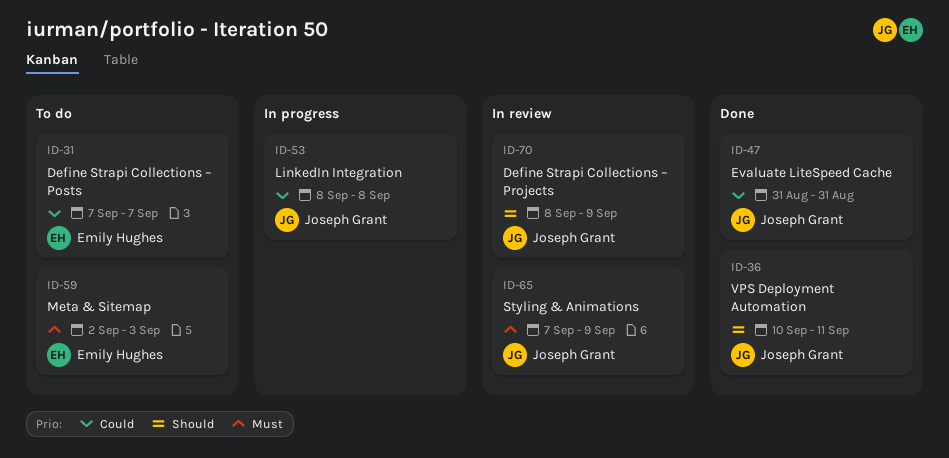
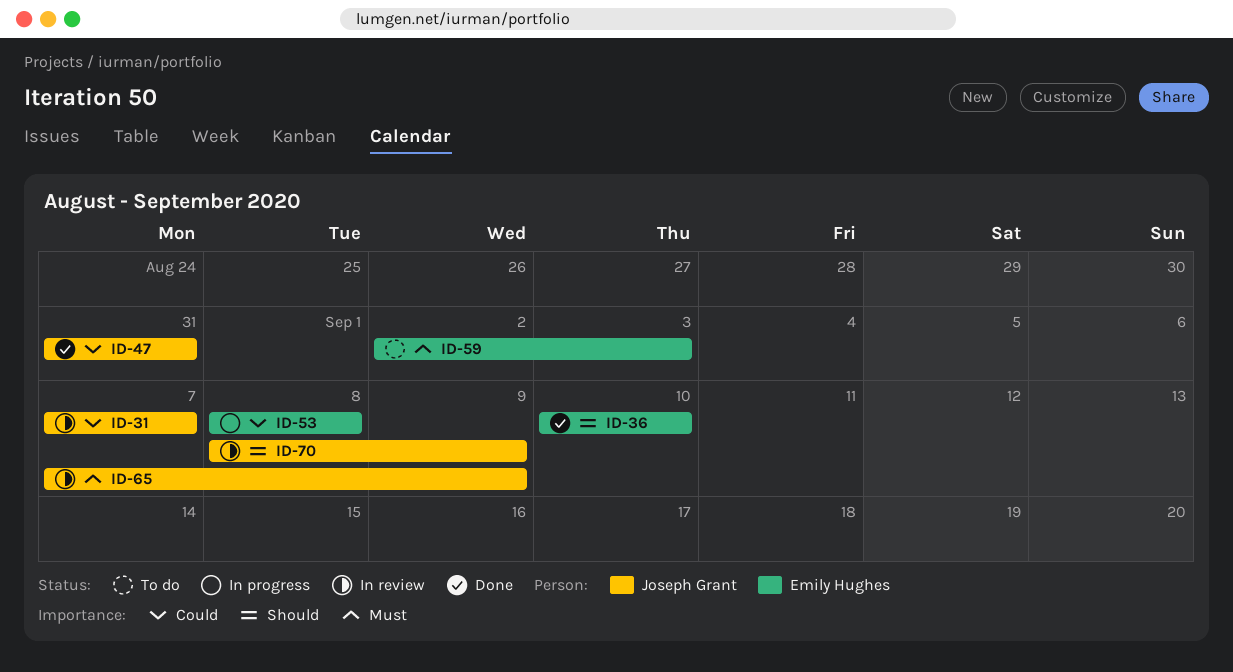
ID-31, status: To do -> In review
ID-31, owner: Emily Hughes -> Joseph Grant
ID-36, owner: Joseph Grant -> Emily Hughes
ID-36, due: Sep 11 -> Sep 10
ID-53, owner: Joseph Grant -> Emily Hughes

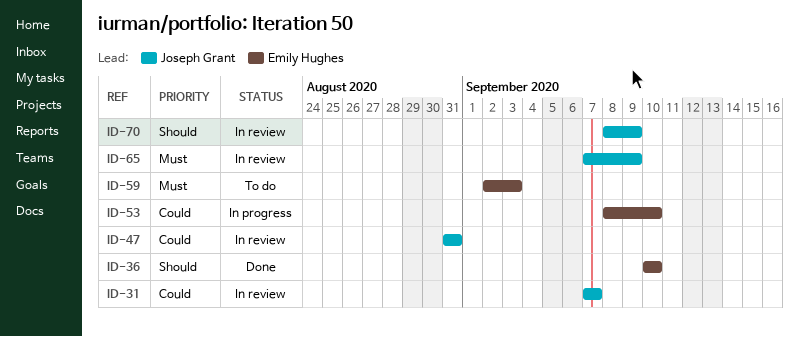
ID-47, status: Done -> In review
ID-53, due: Sep 8 -> Sep 10

